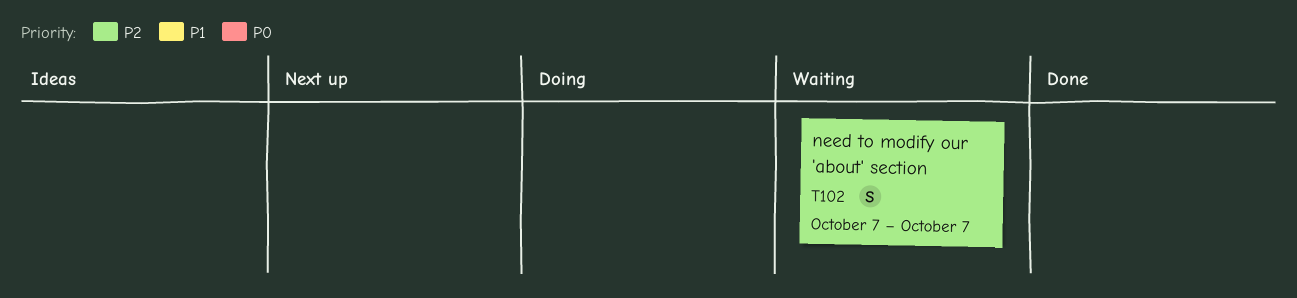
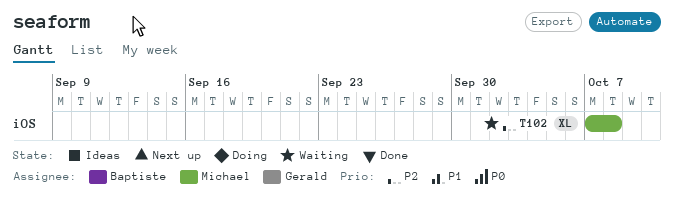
T102, estimate: S -> XL
T102, due: Oct 7 -> Oct 8

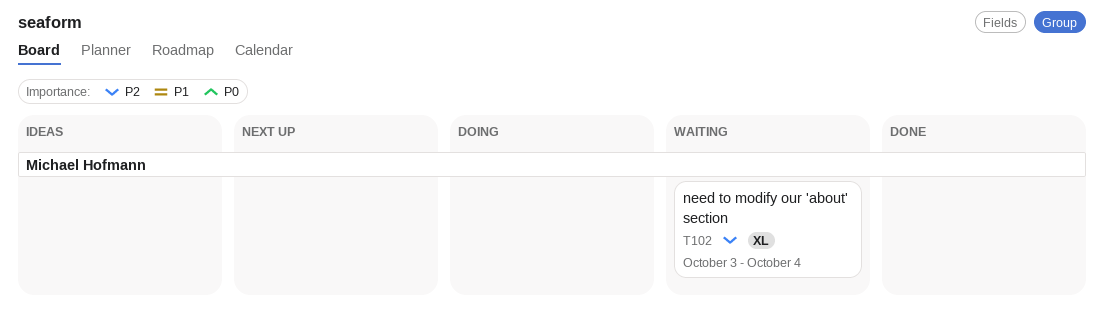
T102, start: Oct 7 -> Oct 3
T102, due: Oct 8 -> Oct 4

